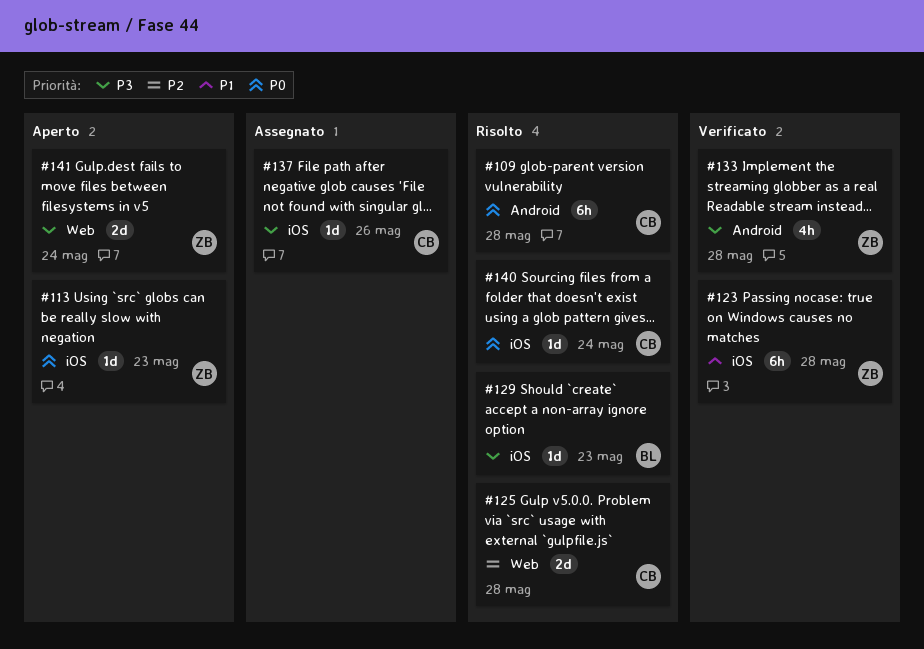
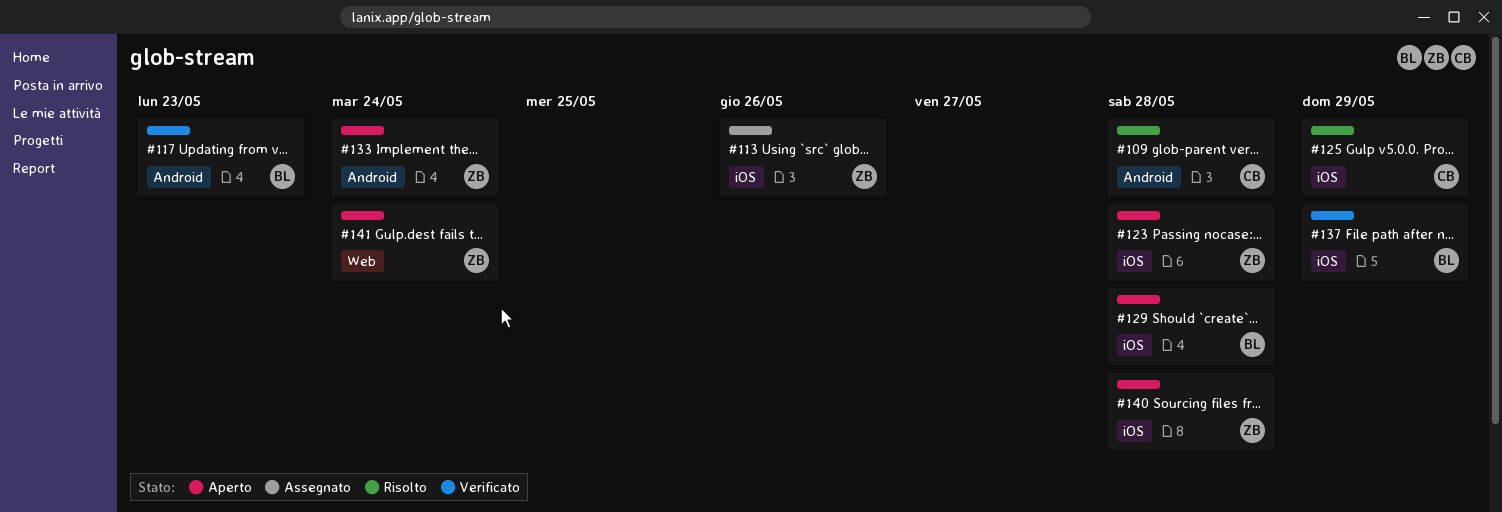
#113, status: Aperto -> Assegnato
#113, due: May 23 -> May 26
#117: none -> present
#123, status: Verificato -> Aperto
#125, label: Web -> iOS
#125, due: May 28 -> May 29
#129, status: Risolto -> Aperto
#129, due: May 23 -> May 28
#133, status: Verificato -> Aperto
#133, due: May 28 -> May 24
#137, status: Assegnato -> Verificato
#137, owner: CB -> BL
#137, due: May 26 -> May 29
#140, status: Risolto -> Aperto
#140, owner: CB -> ZB
#140, due: May 24 -> May 28

